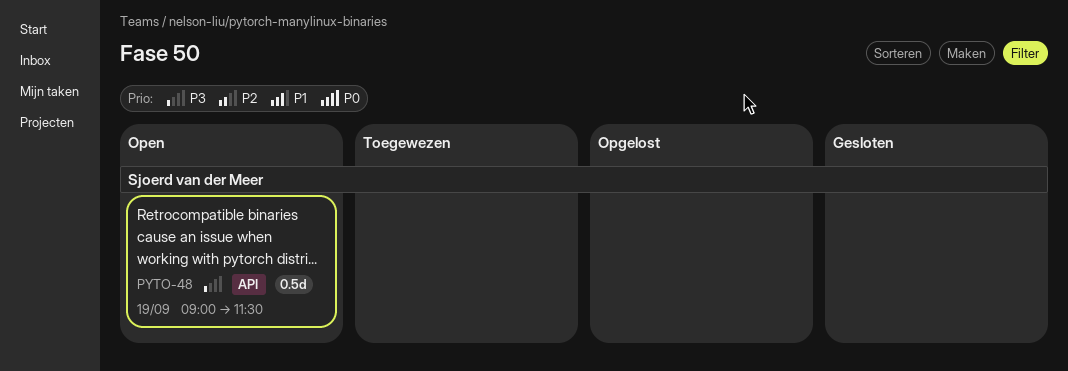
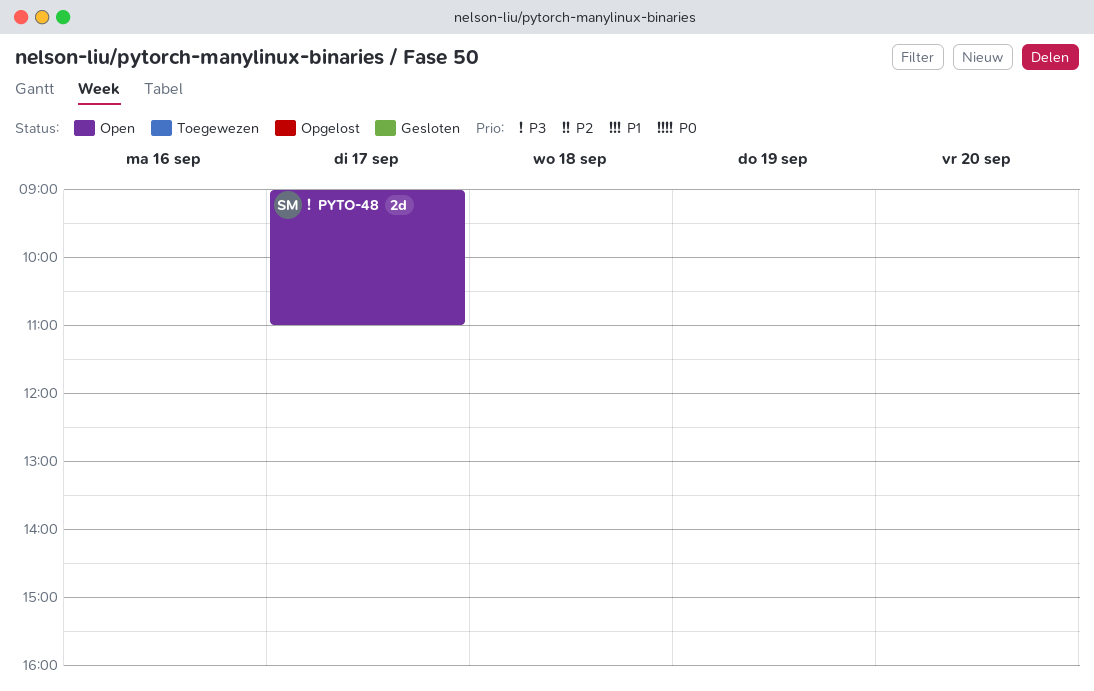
PYTO-48, estimate: 0.5d -> 2d
PYTO-48, day: Sep 19 -> Sep 17
PYTO-48, ends: 11:30 -> 11:00

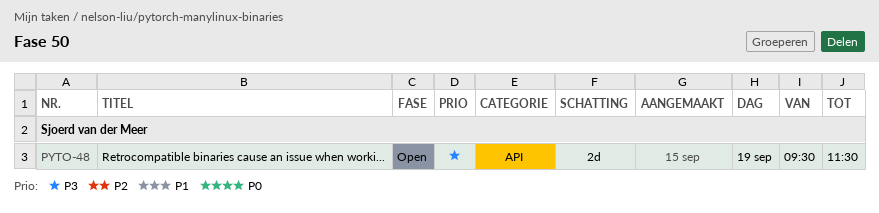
PYTO-48, day: Sep 17 -> Sep 19
PYTO-48, begins: 09:00 -> 09:30
PYTO-48, ends: 11:00 -> 11:30

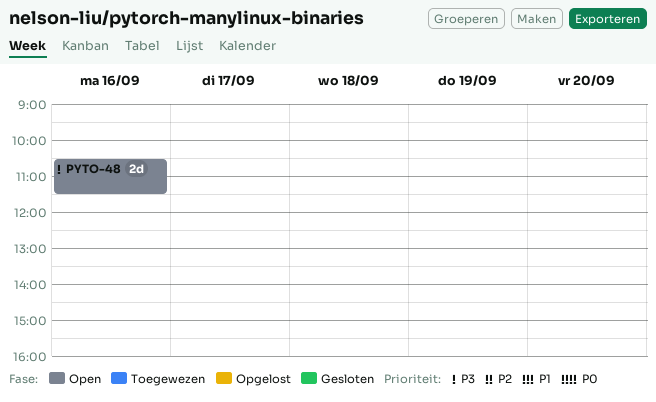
PYTO-48, day: Sep 19 -> Sep 16
PYTO-48, begins: 09:30 -> 10:30

